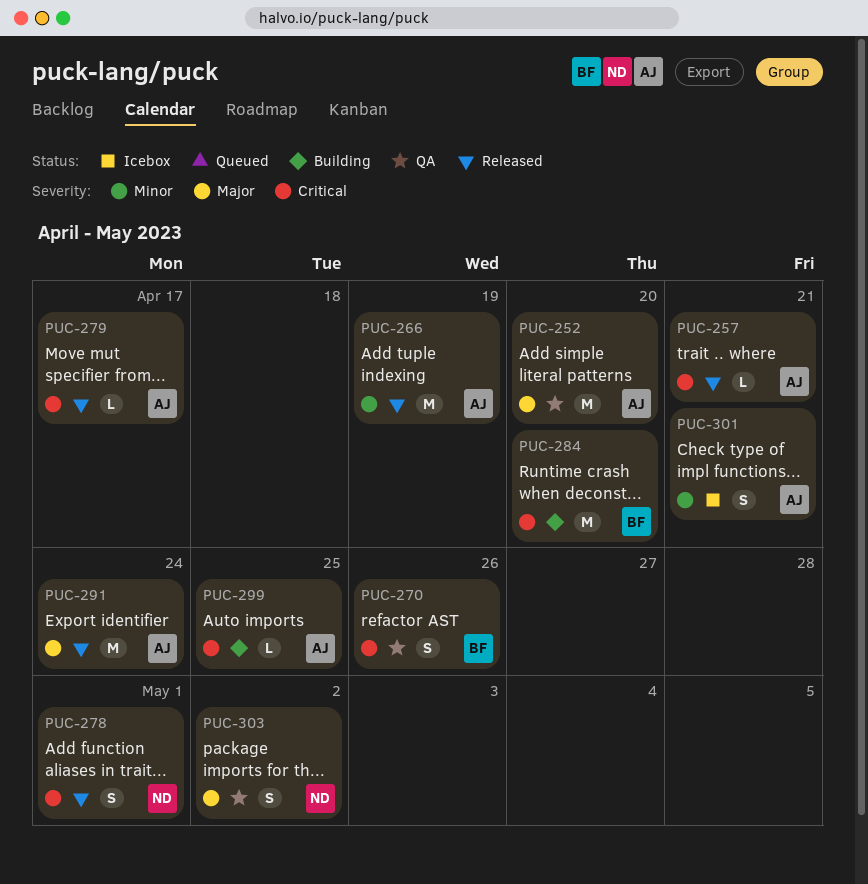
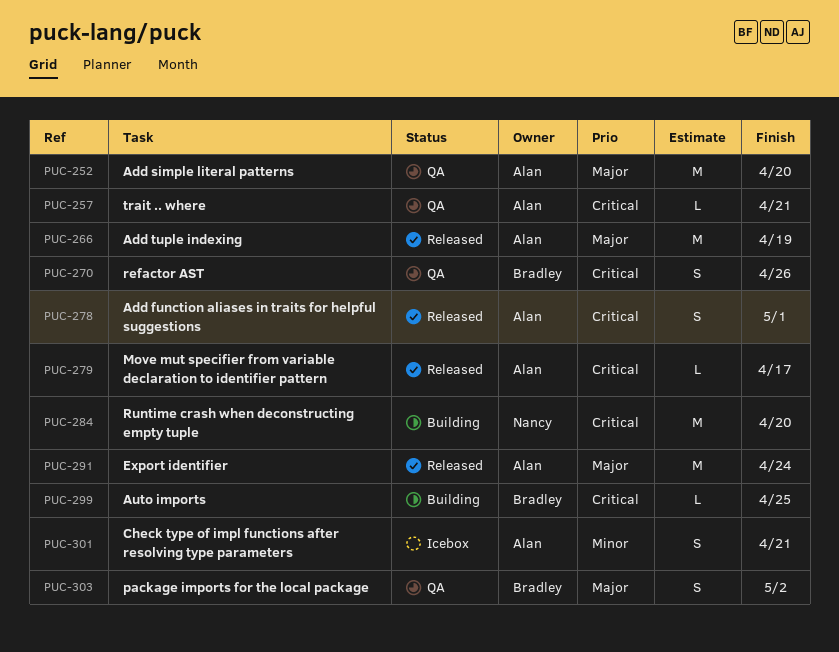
PUC-257, status: Released -> QA
PUC-266, priority: Minor -> Major
PUC-278, owner: Nancy -> Alan
PUC-284, owner: Bradley -> Nancy
PUC-299, owner: Alan -> Bradley
PUC-303, owner: Nancy -> Bradley

